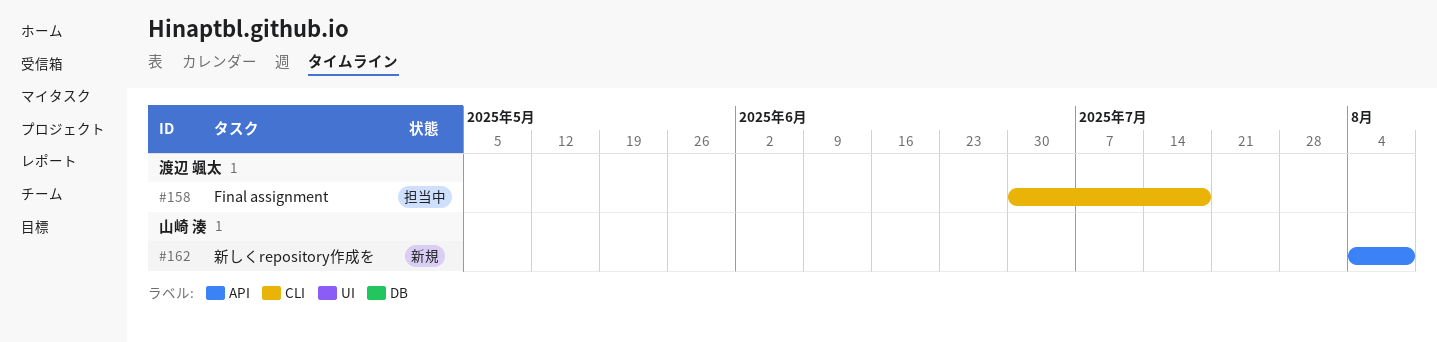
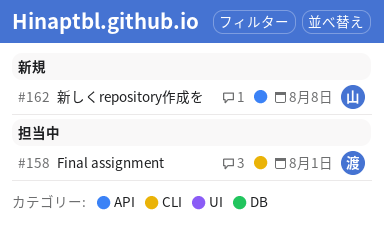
#158, due: Jul 18 -> Aug 1

